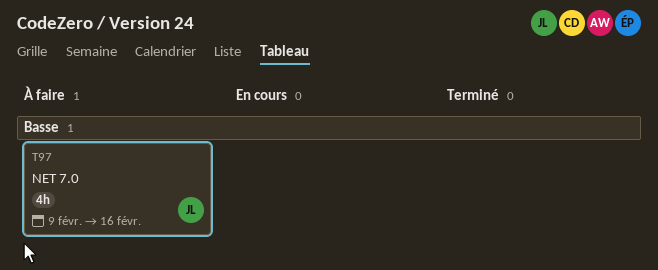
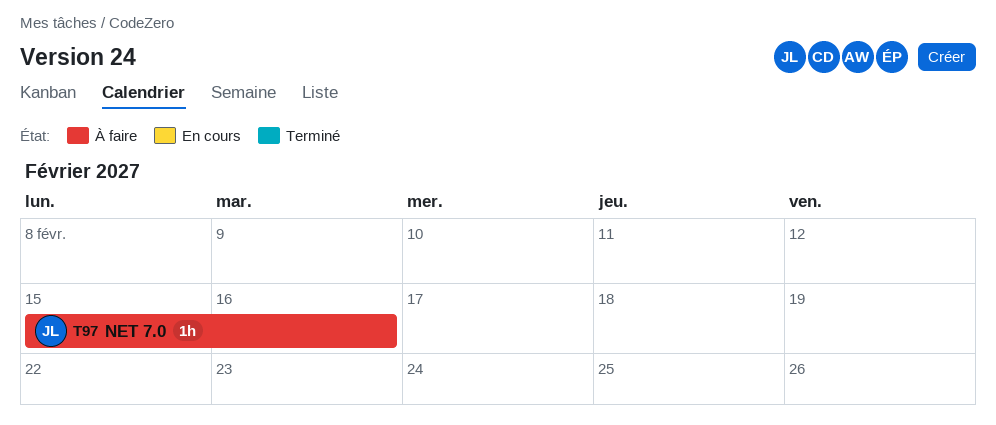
T97, estimate: 4h -> 1h
T97, start: Feb 9 -> Feb 15

